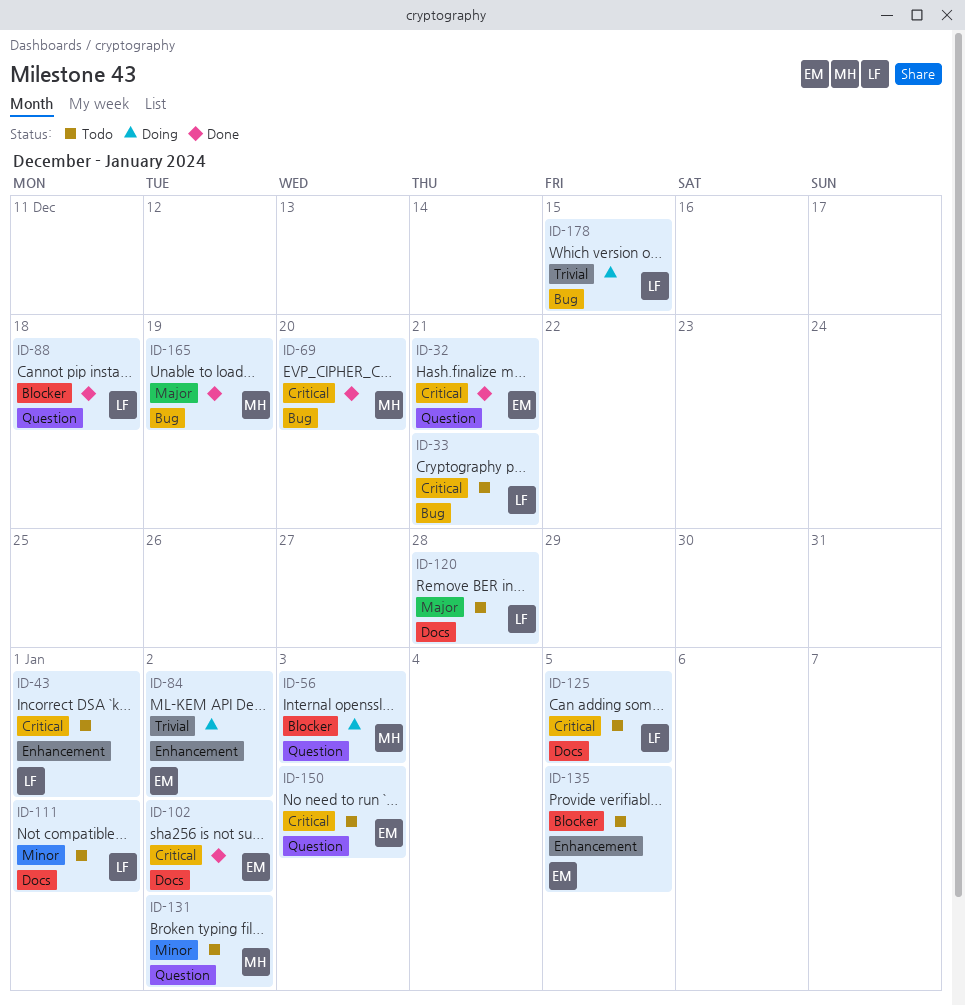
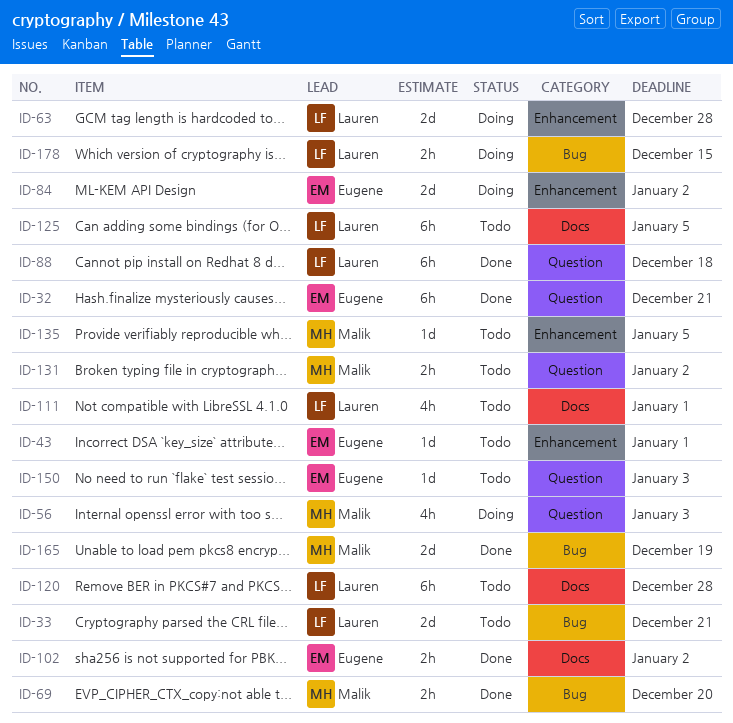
ID-43, owner: Lauren -> Eugene
ID-63: none -> present
ID-135, owner: Eugene -> Malik

